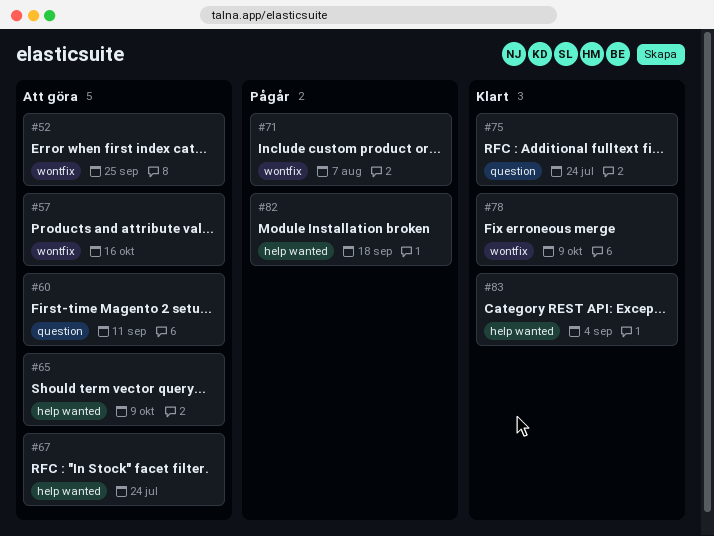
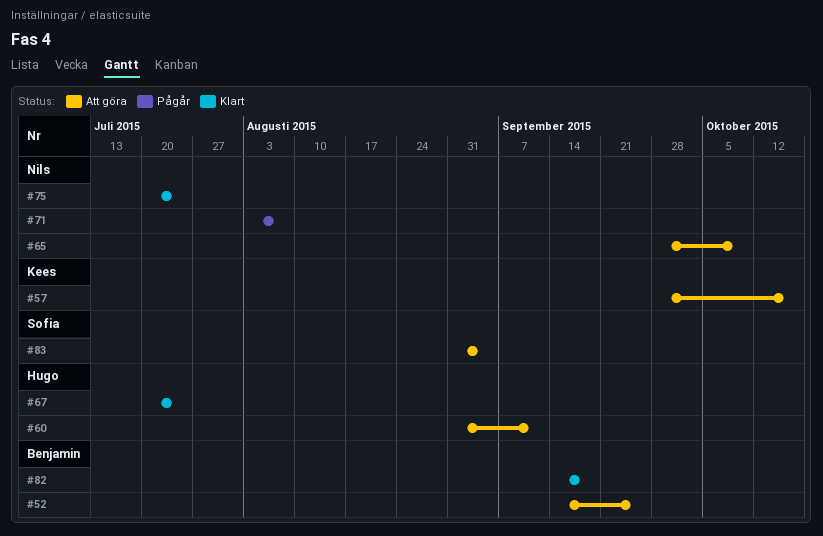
#67, status: Att göra -> Klart
#78: present -> none
#82, status: Pågår -> Klart
#83, status: Klart -> Att göra

